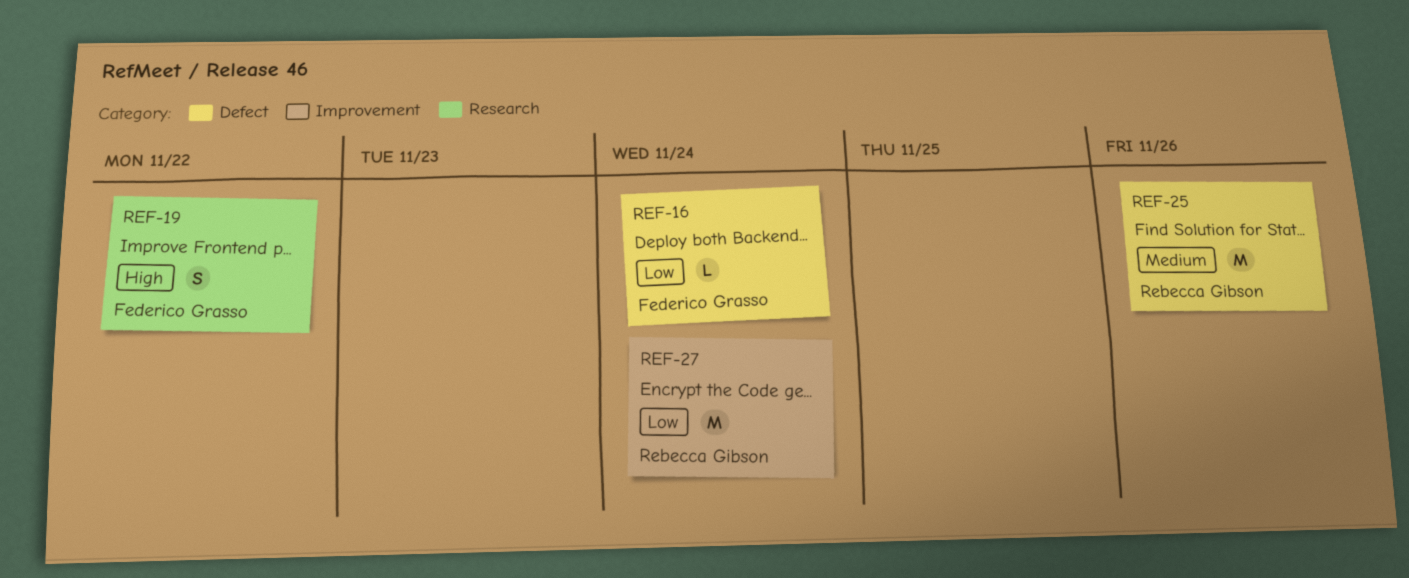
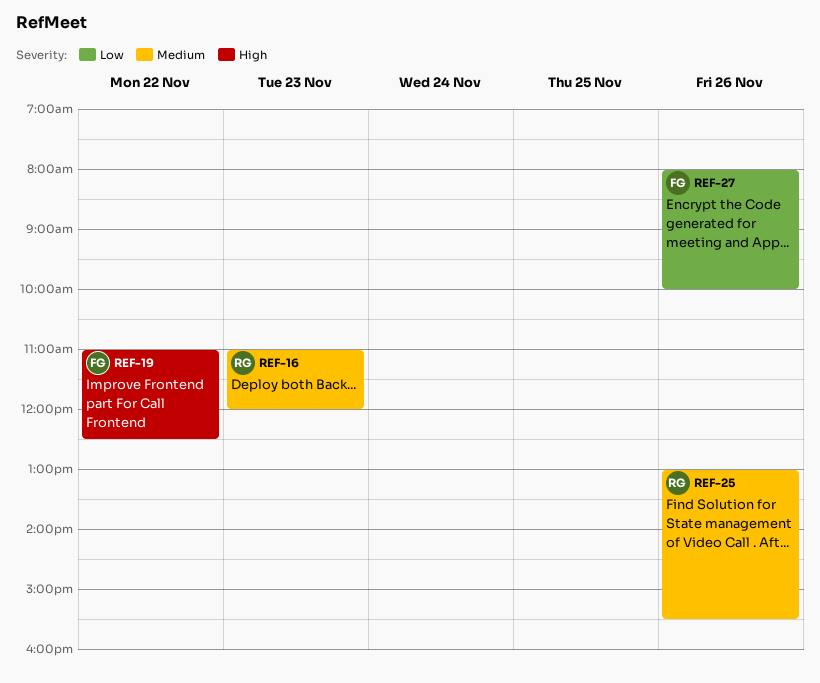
REF-16, owner: Federico Grasso -> Rebecca Gibson
REF-16, priority: Low -> Medium
REF-16, day: Nov 24 -> Nov 23
REF-27, owner: Rebecca Gibson -> Federico Grasso
REF-27, day: Nov 24 -> Nov 26

